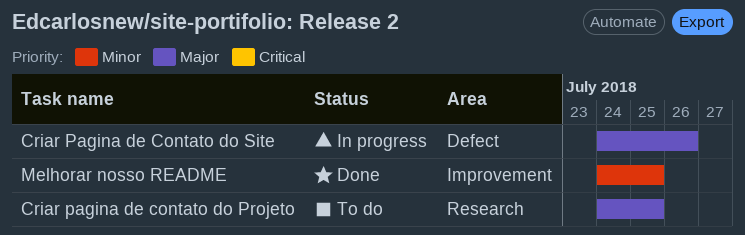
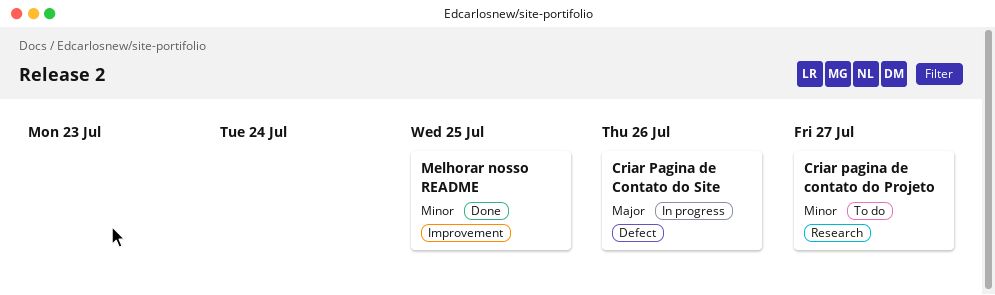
Criar pagina de contato do Projeto, priority: Major -> Minor
Criar pagina de contato do Projeto, due: Jul 25 -> Jul 27

